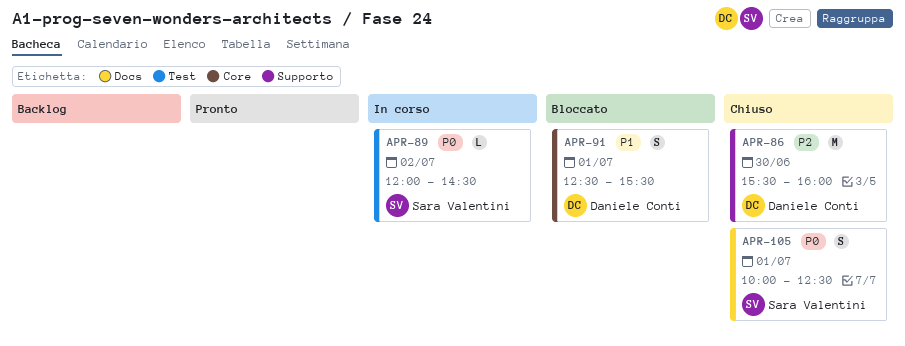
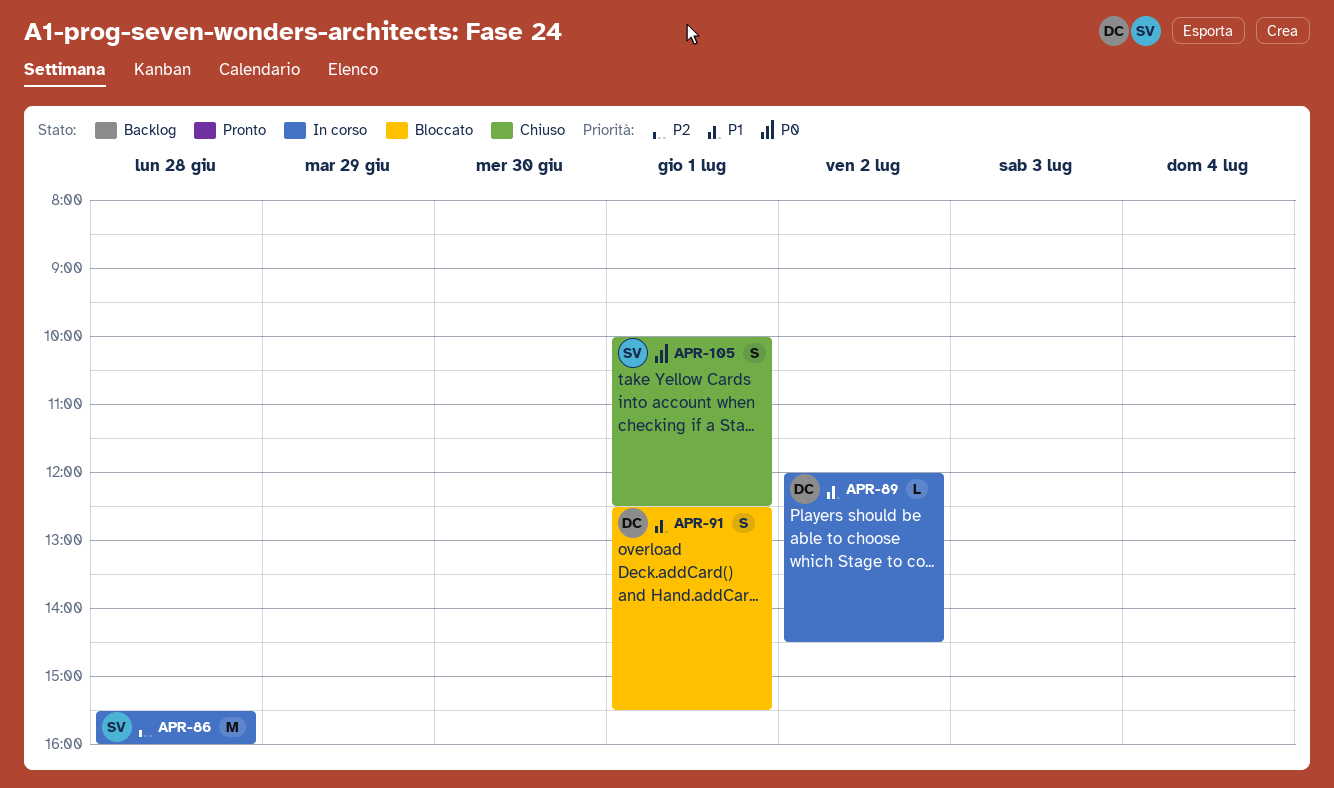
APR-86, status: Chiuso -> In corso
APR-86, owner: Daniele Conti -> Sara Valentini
APR-86, day: Jun 30 -> Jun 28
APR-89, owner: Sara Valentini -> Daniele Conti
APR-89, priority: P0 -> P1

